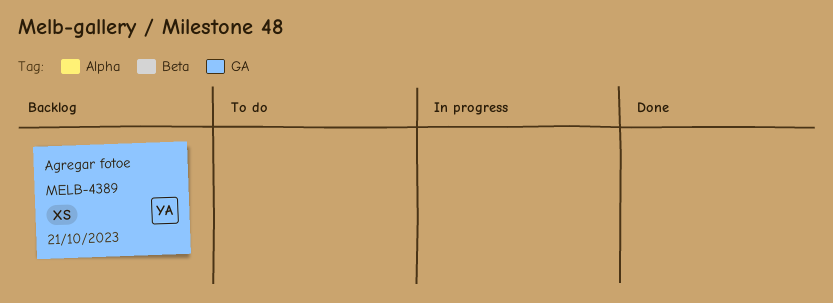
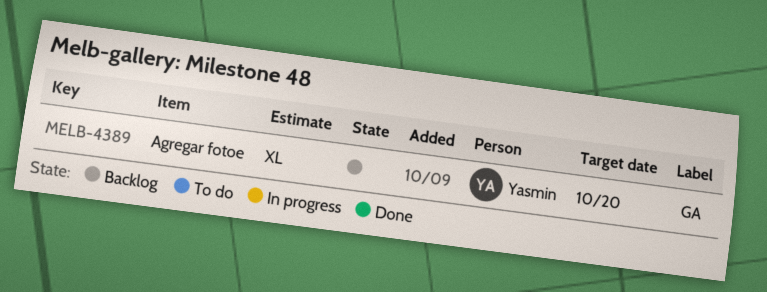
MELB-4389, estimate: XS -> XL
MELB-4389, due: Oct 21 -> Oct 20

